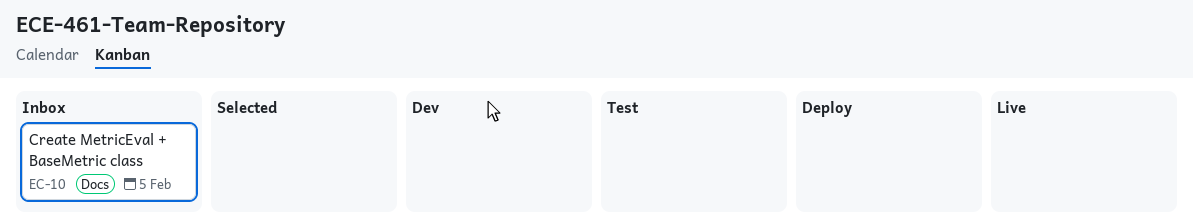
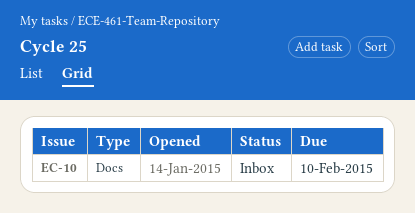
EC-10, due: Feb 5 -> Feb 10

